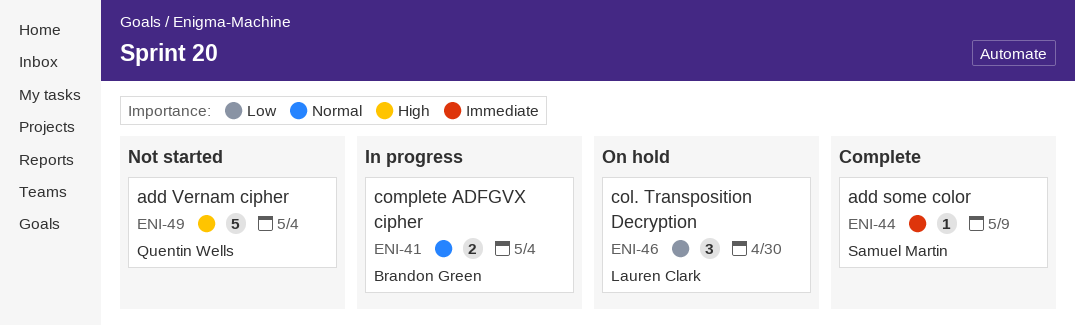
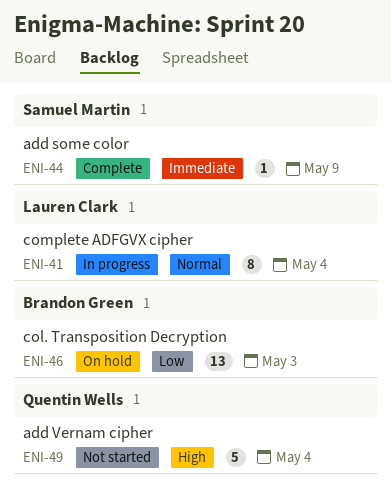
ENI-41, owner: Brandon Green -> Lauren Clark
ENI-41, estimate: 2 -> 8
ENI-46, owner: Lauren Clark -> Brandon Green
ENI-46, estimate: 3 -> 13
ENI-46, due: Apr 30 -> May 3

